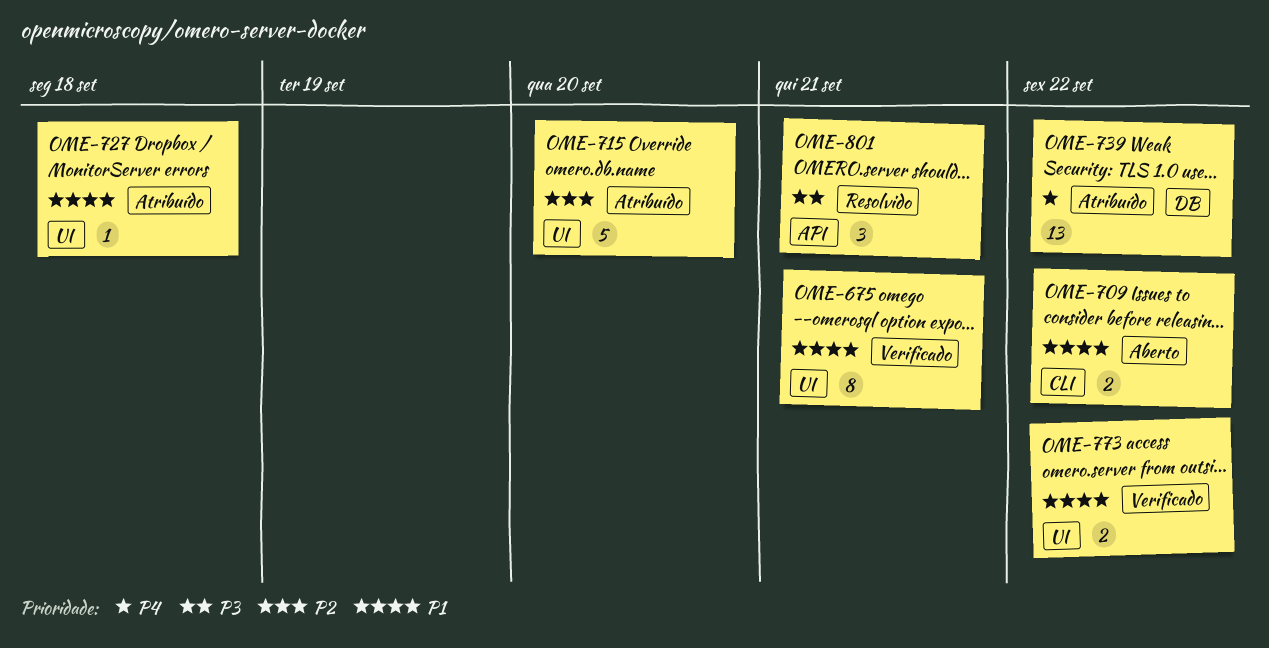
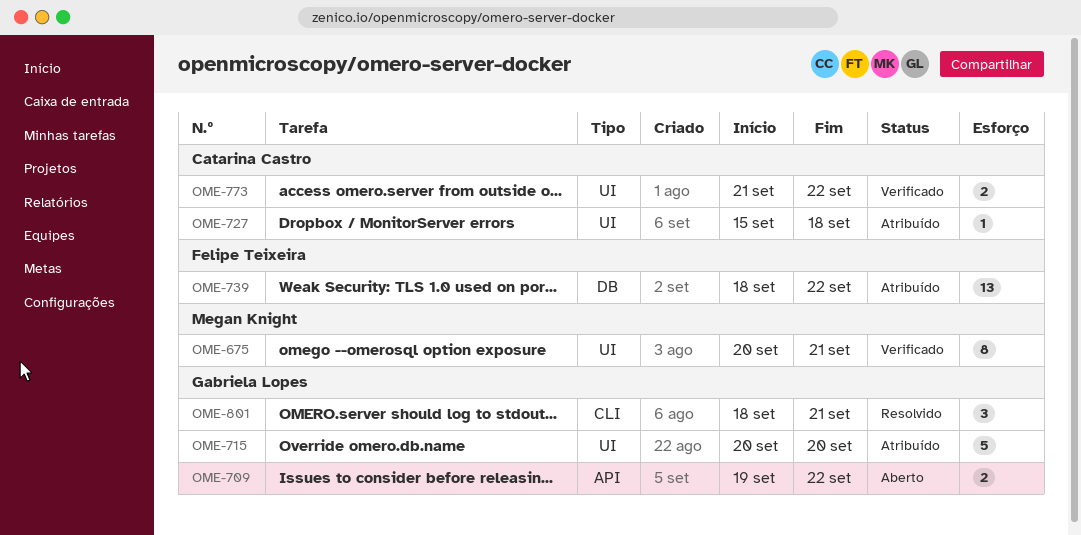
OME-709, label: CLI -> API
OME-801, label: API -> CLI

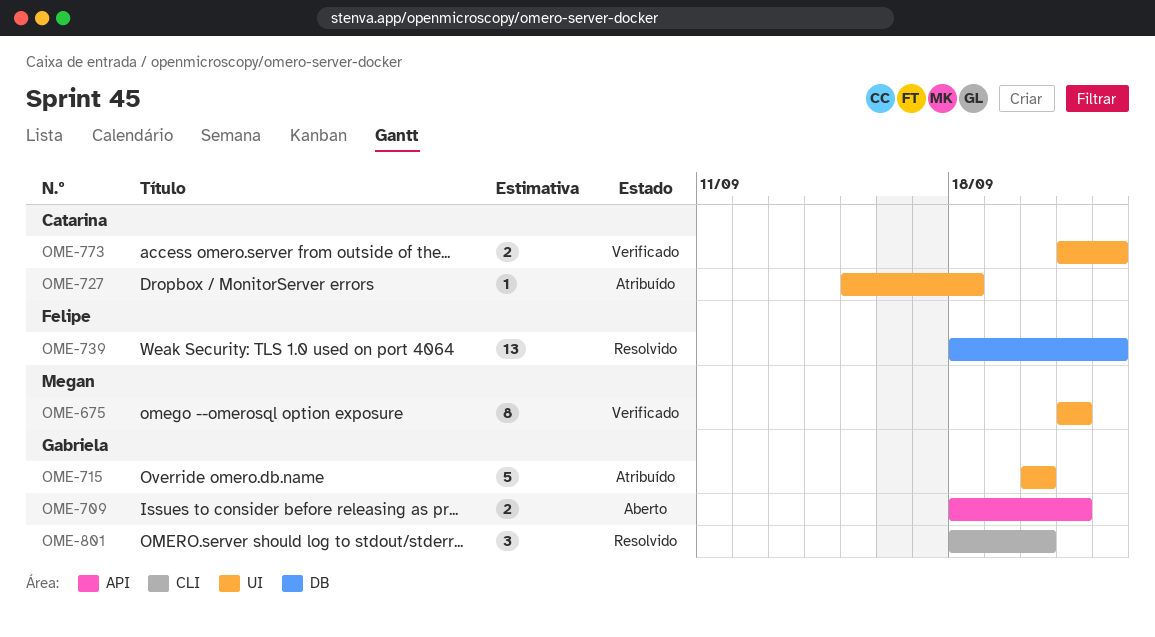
OME-675, start: Sep 20 -> Sep 21
OME-709, start: Sep 19 -> Sep 18
OME-709, due: Sep 22 -> Sep 21
OME-739, status: Atribuído -> Resolvido
OME-801, due: Sep 21 -> Sep 20

